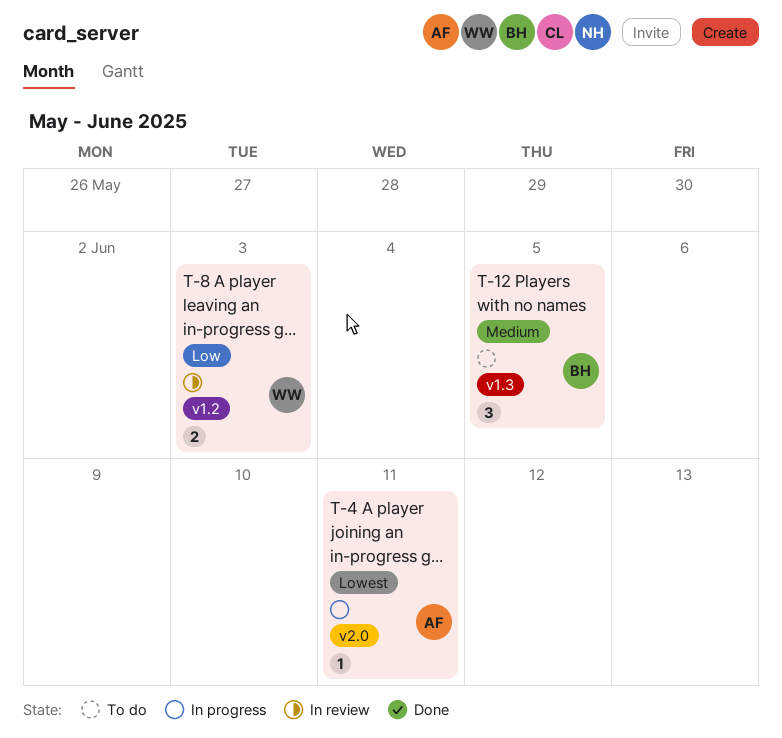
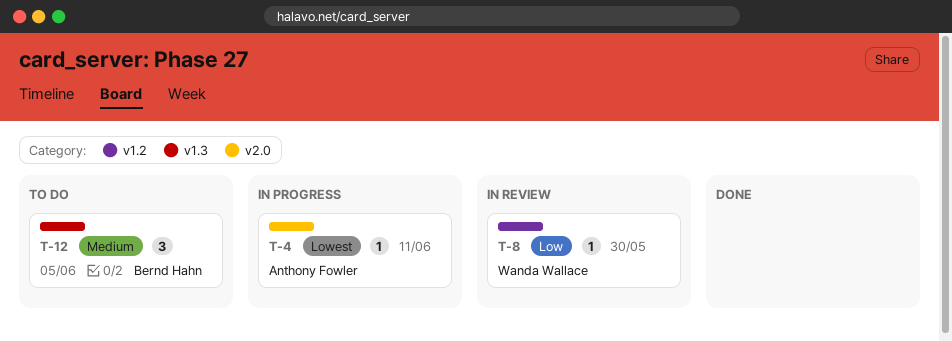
T-8, estimate: 2 -> 1
T-8, due: Jun 3 -> May 30

